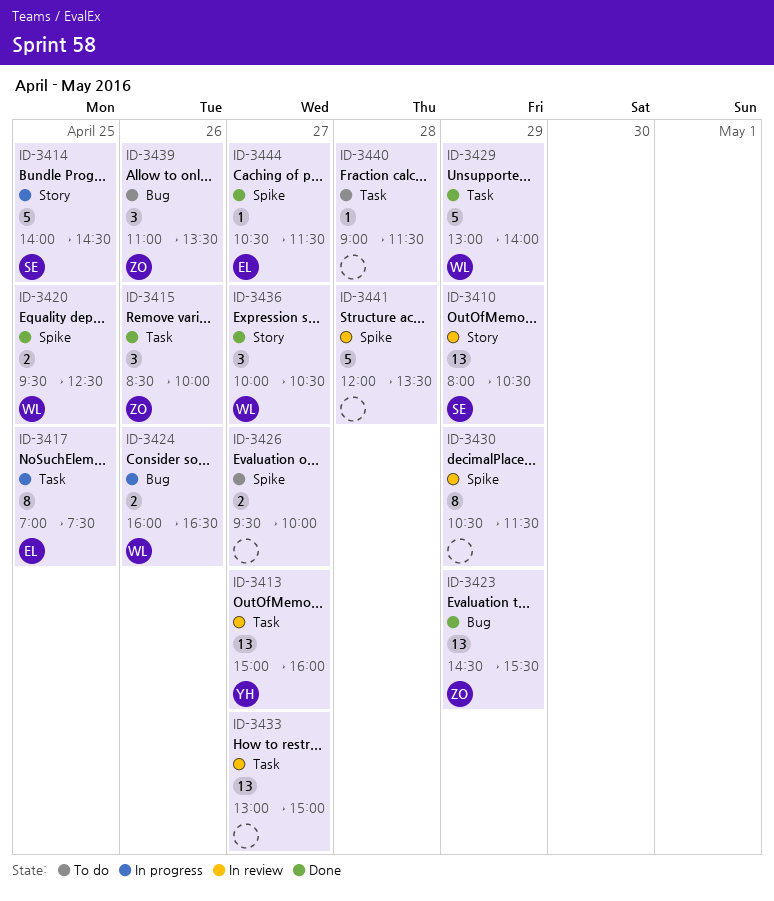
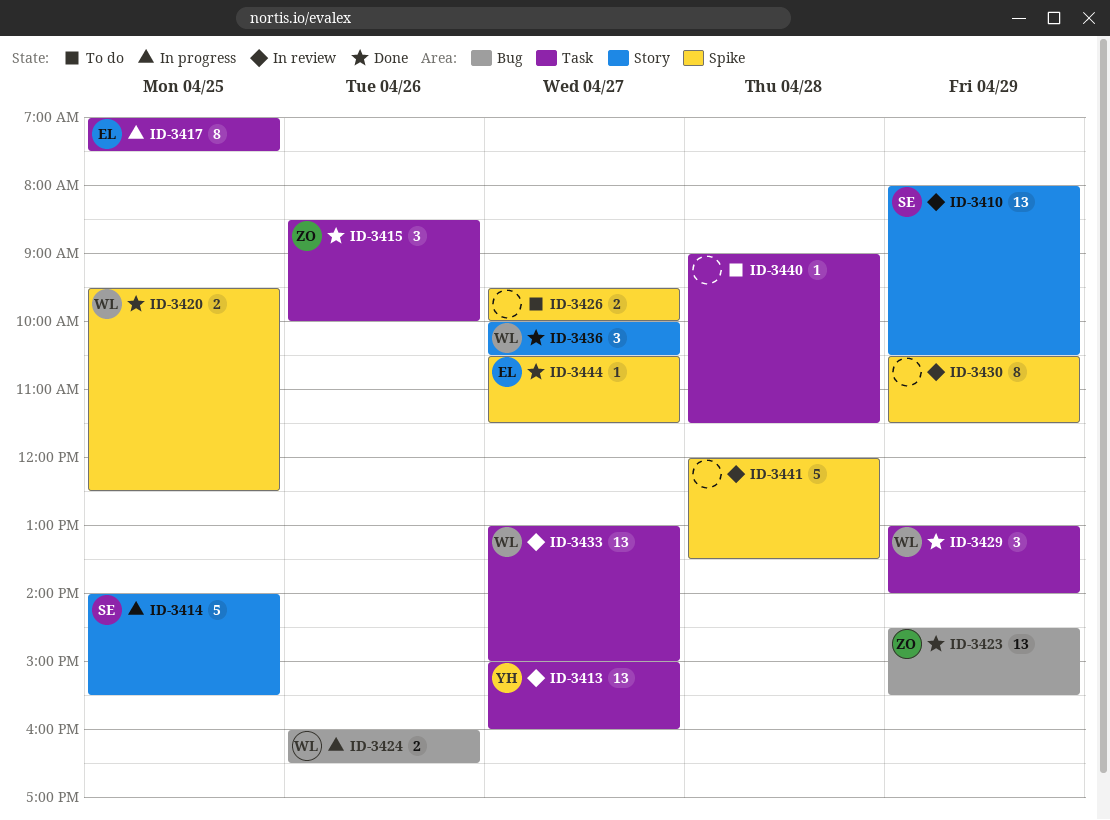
ID-3414, ends: 14:30 -> 15:30
ID-3429, estimate: 5 -> 3
ID-3433, owner: none -> WL
ID-3439: present -> none

